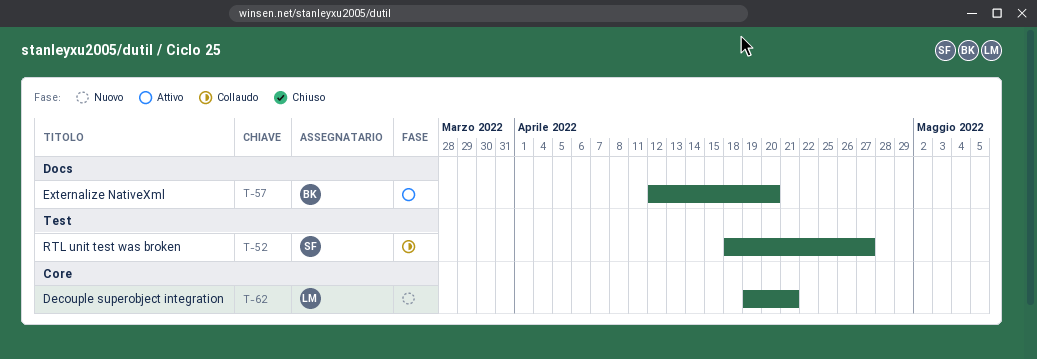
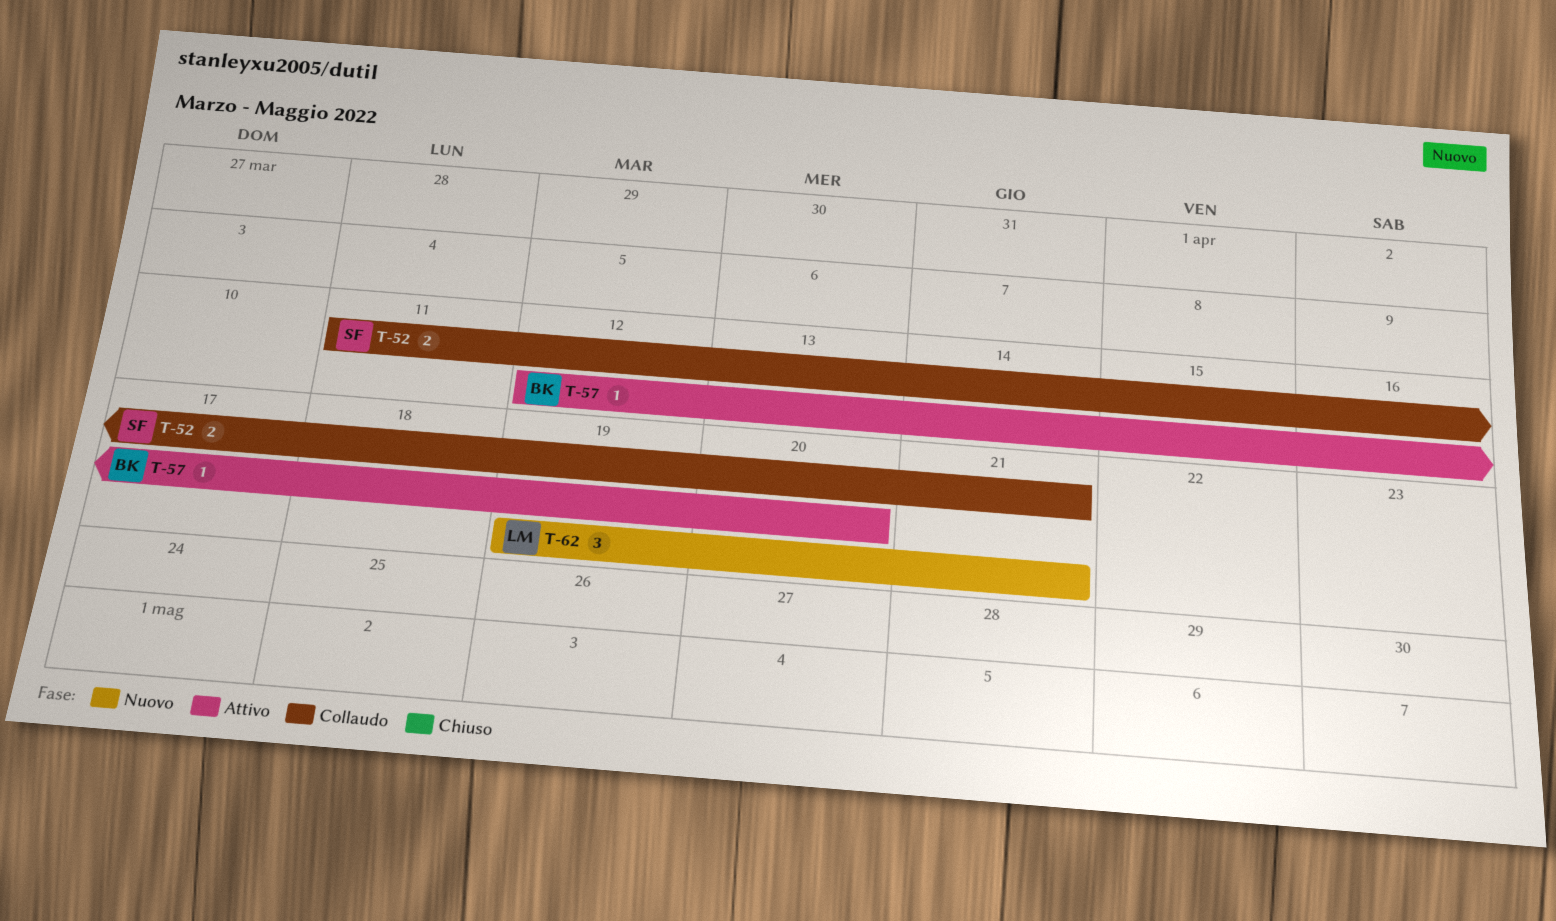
T-52, start: Apr 18 -> Apr 11
T-52, due: Apr 27 -> Apr 21

